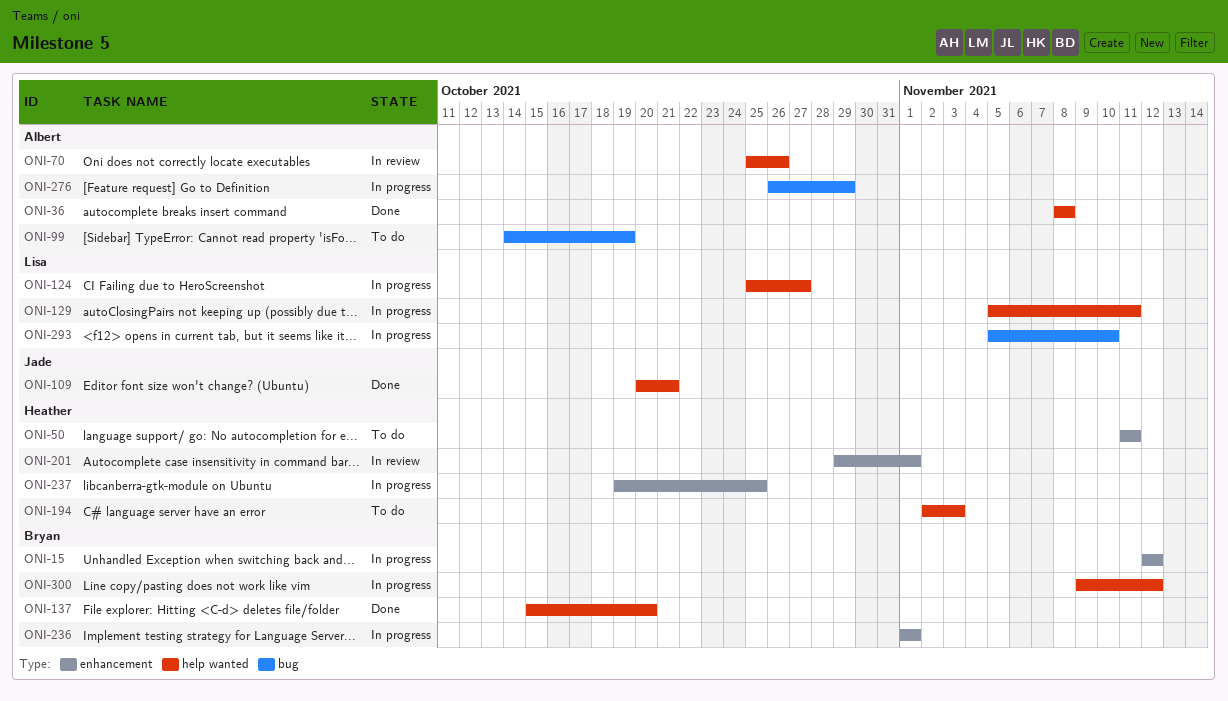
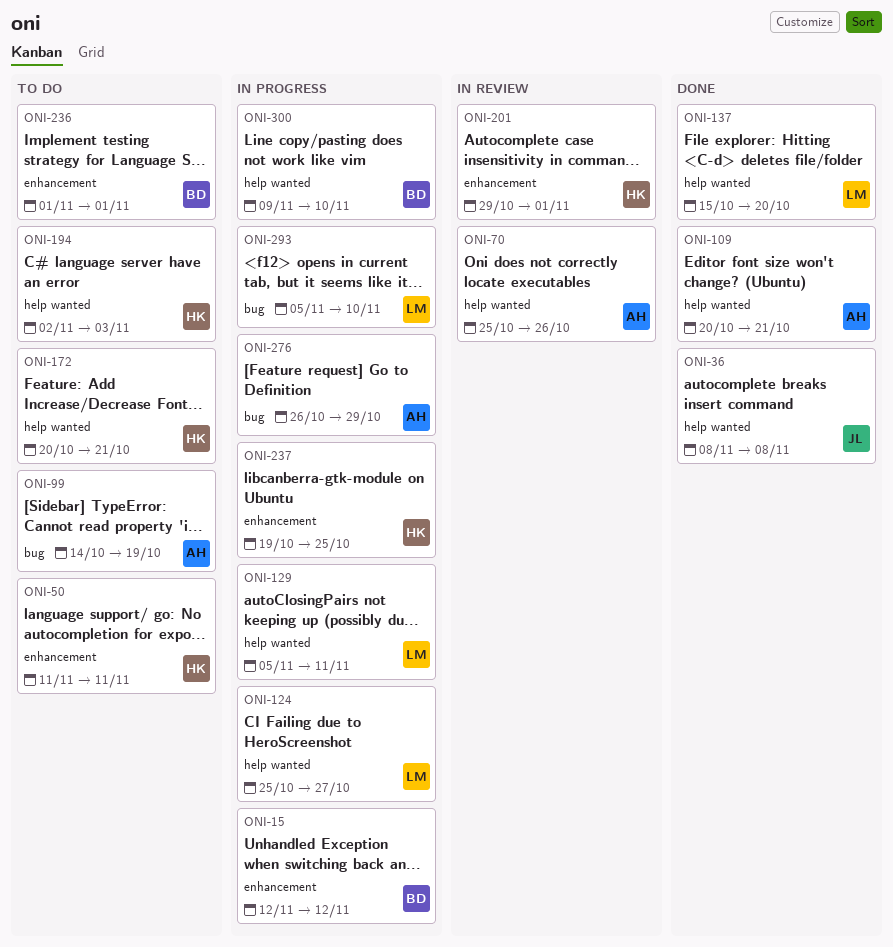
ONI-36, owner: Albert -> Jade
ONI-109, owner: Jade -> Albert
ONI-137, owner: Bryan -> Lisa
ONI-172: none -> present
ONI-236, status: In progress -> To do
ONI-300, due: Nov 12 -> Nov 10

